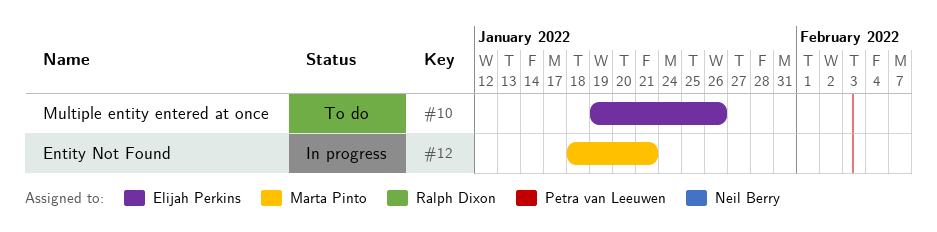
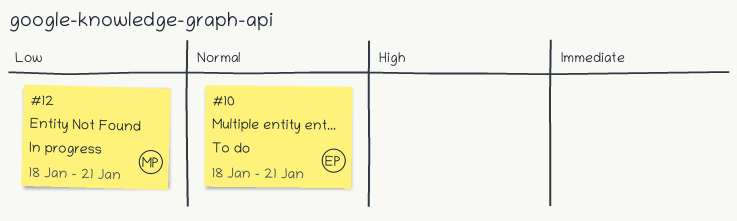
#10, start: Jan 19 -> Jan 18
#10, due: Jan 26 -> Jan 21

